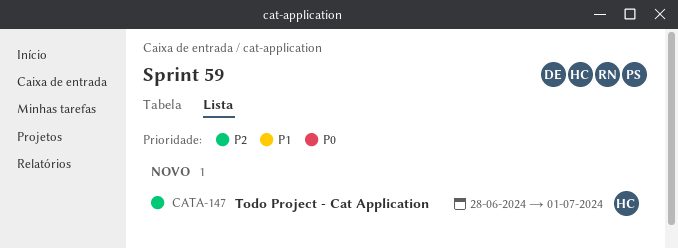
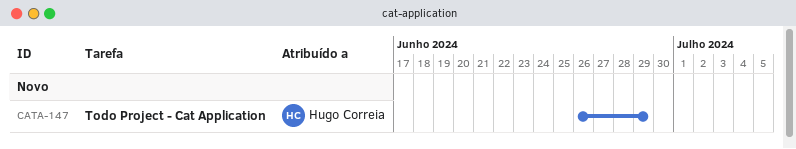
CATA-147, start: Jun 28 -> Jun 26
CATA-147, due: Jul 1 -> Jun 29

